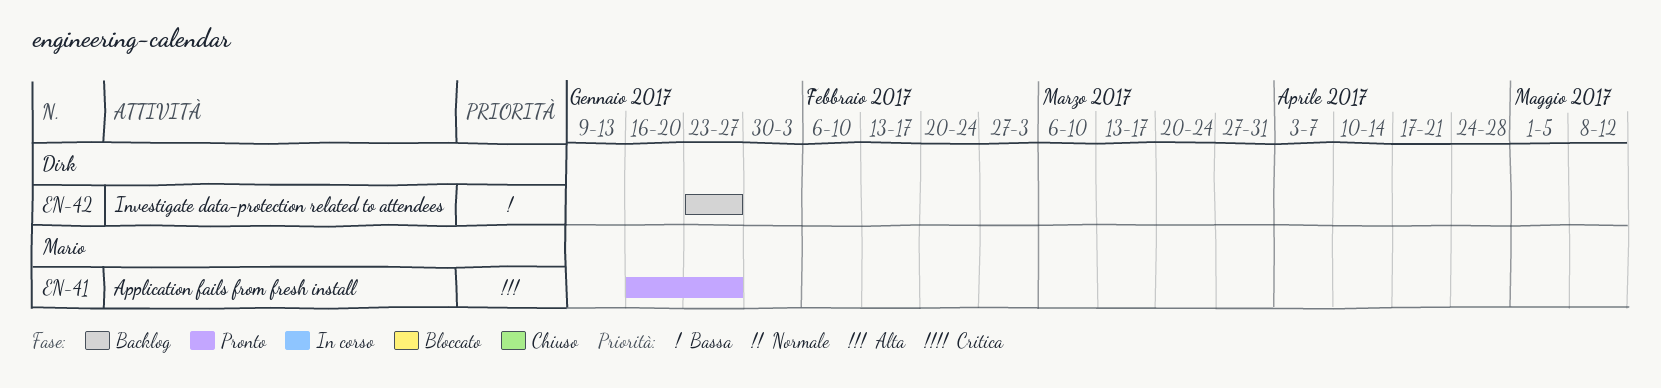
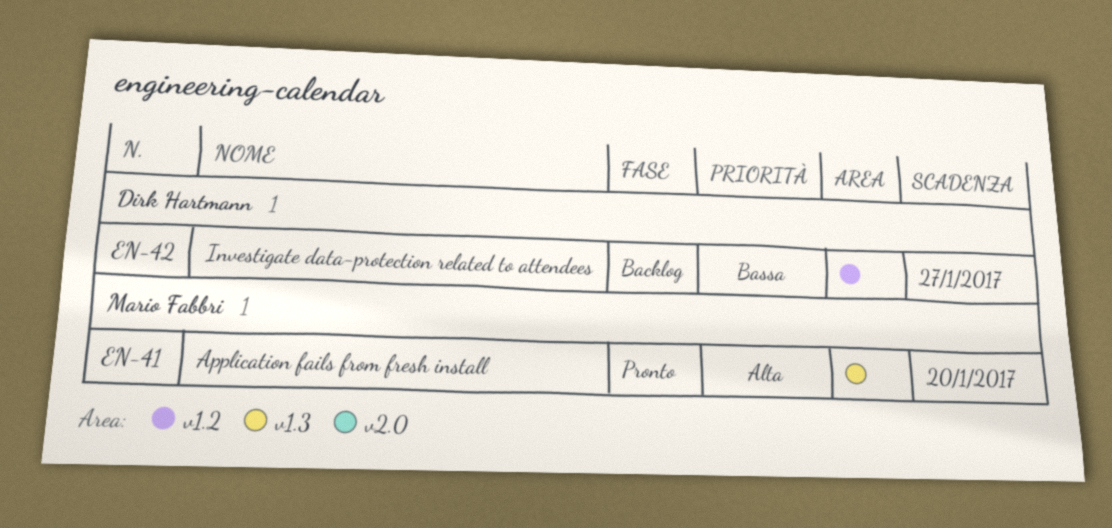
EN-41, due: Jan 27 -> Jan 20

